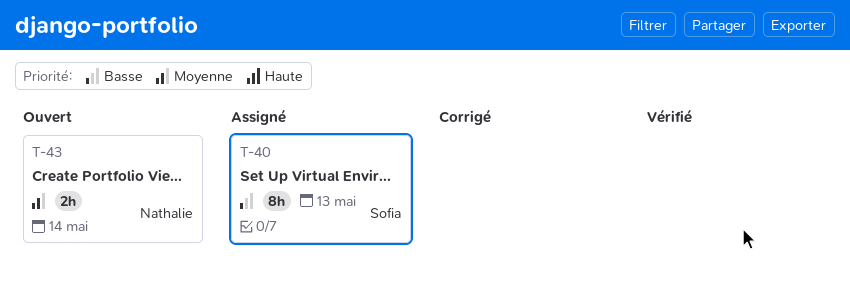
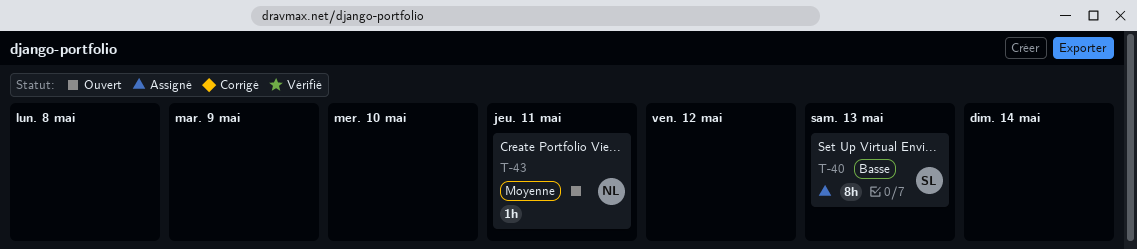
T-43, estimate: 2h -> 1h
T-43, due: May 14 -> May 11

